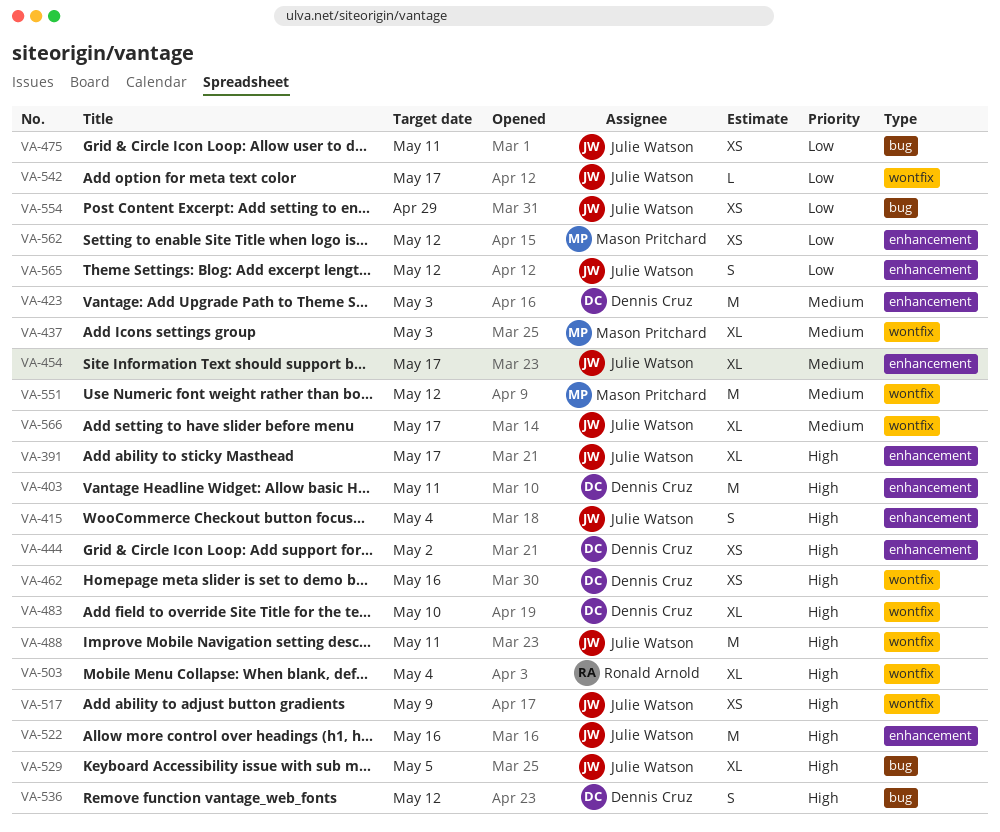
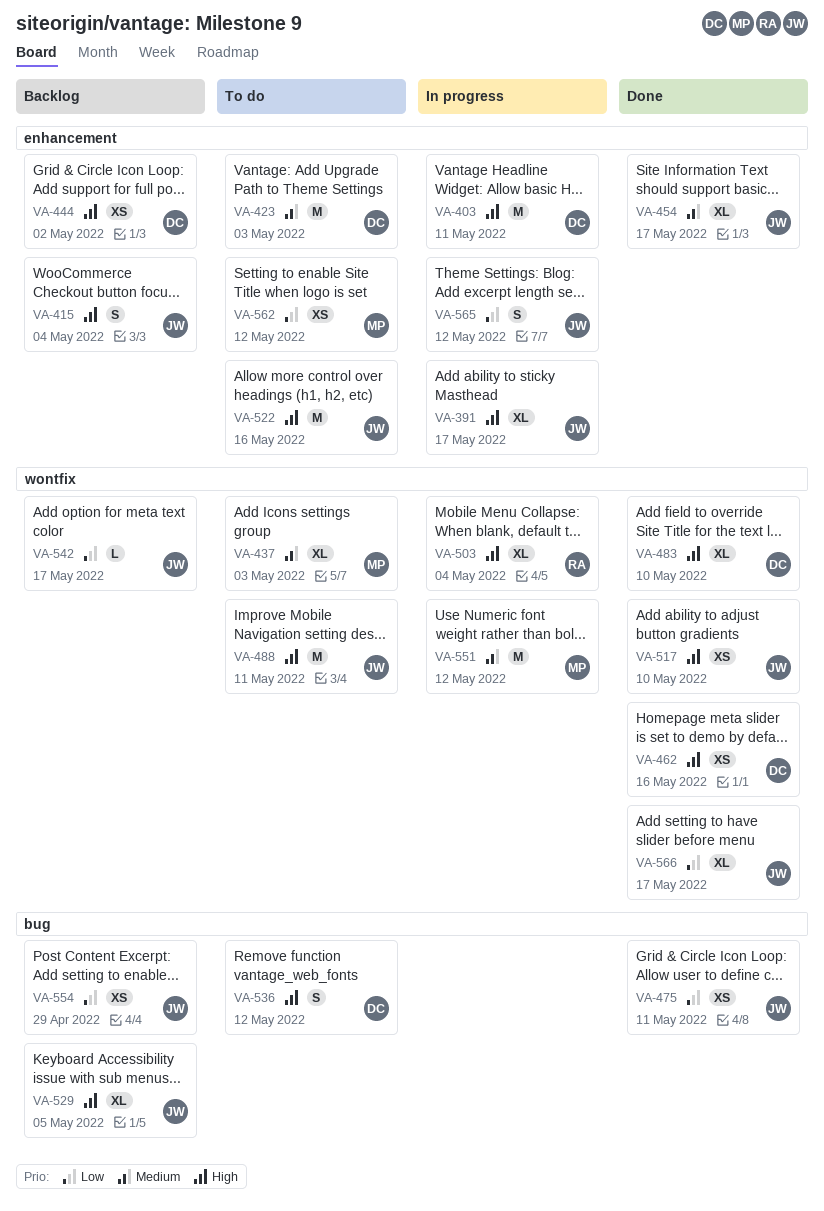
VA-517, due: May 9 -> May 10
VA-566, priority: Medium -> Low

